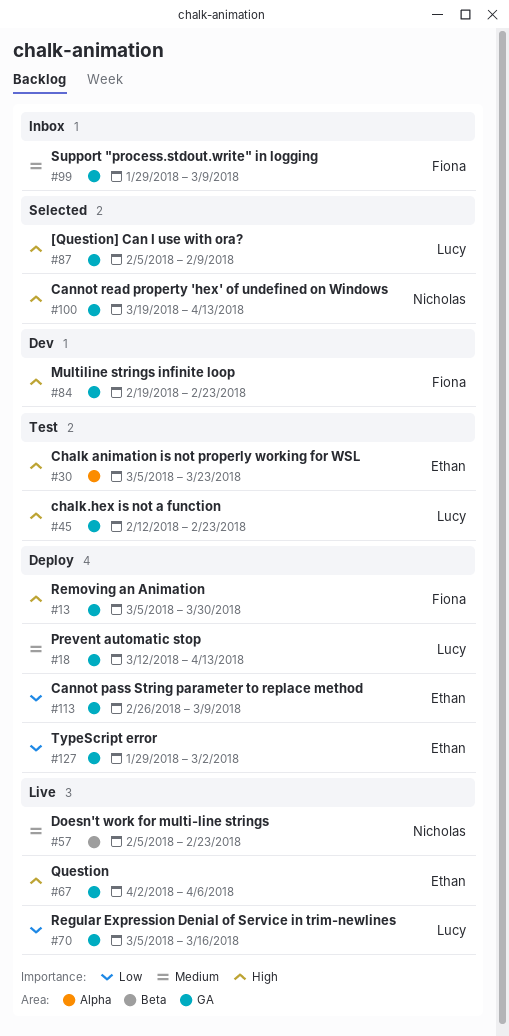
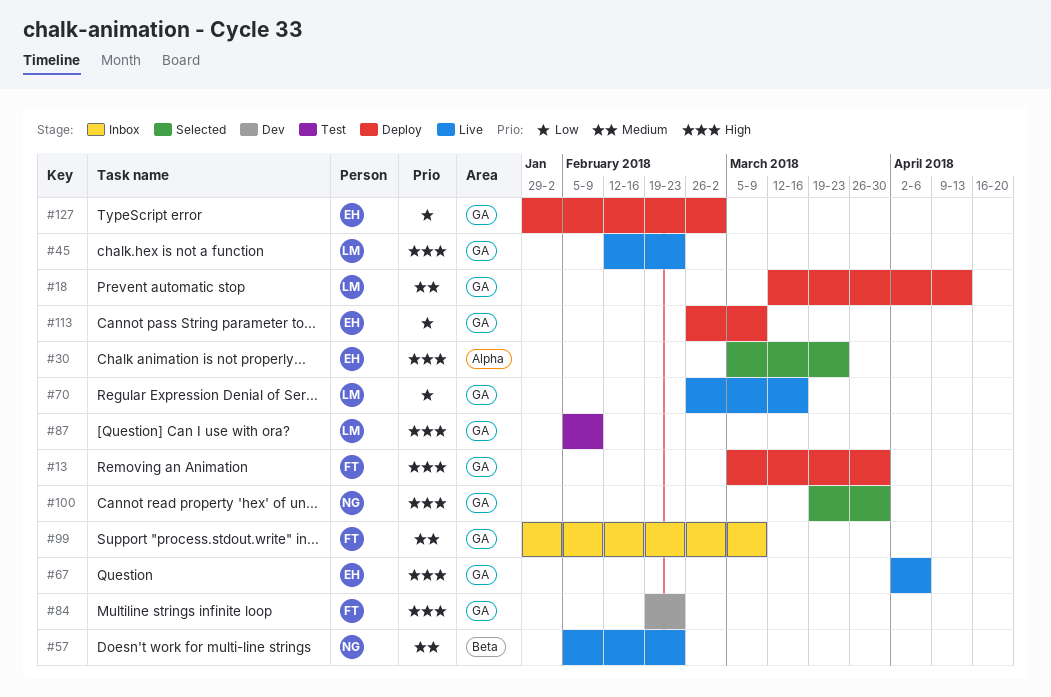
#30, status: Test -> Selected
#45, status: Test -> Live
#70, start: Mar 5 -> Feb 26
#87, status: Selected -> Test
#100, due: Apr 13 -> Mar 30

